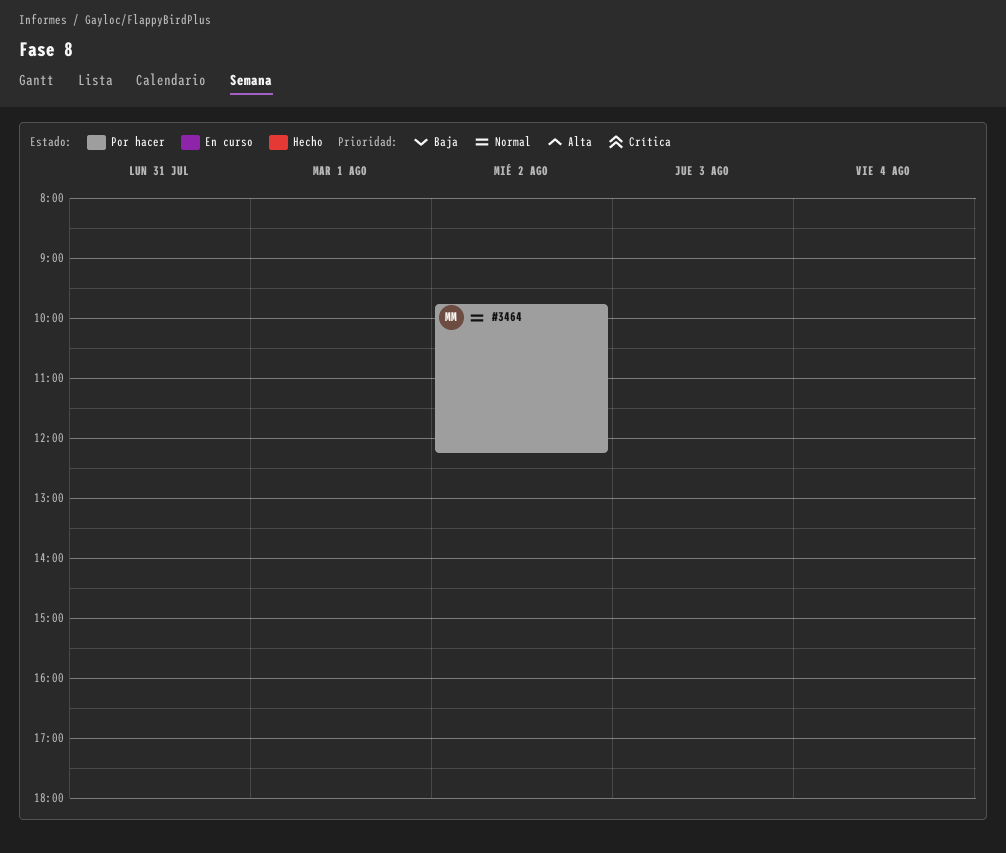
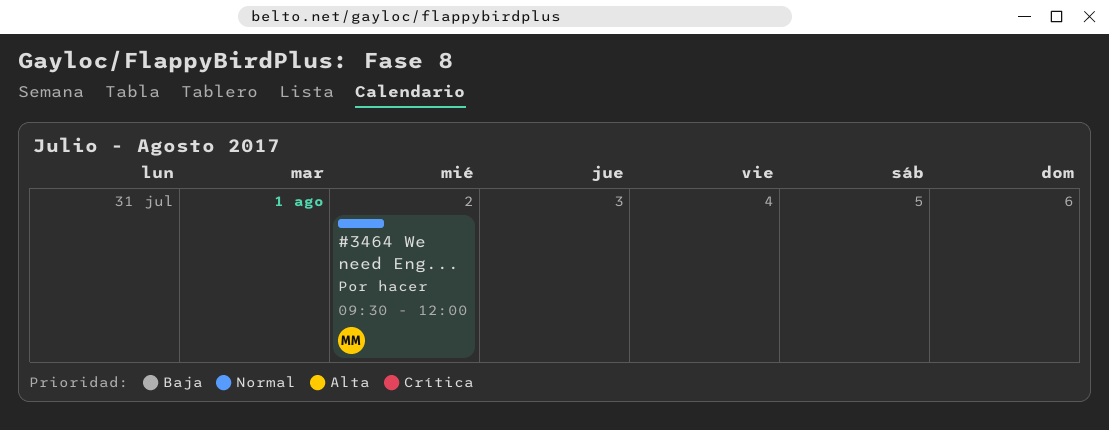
#3464, begins: 09:45 -> 09:30
#3464, ends: 12:15 -> 12:00

